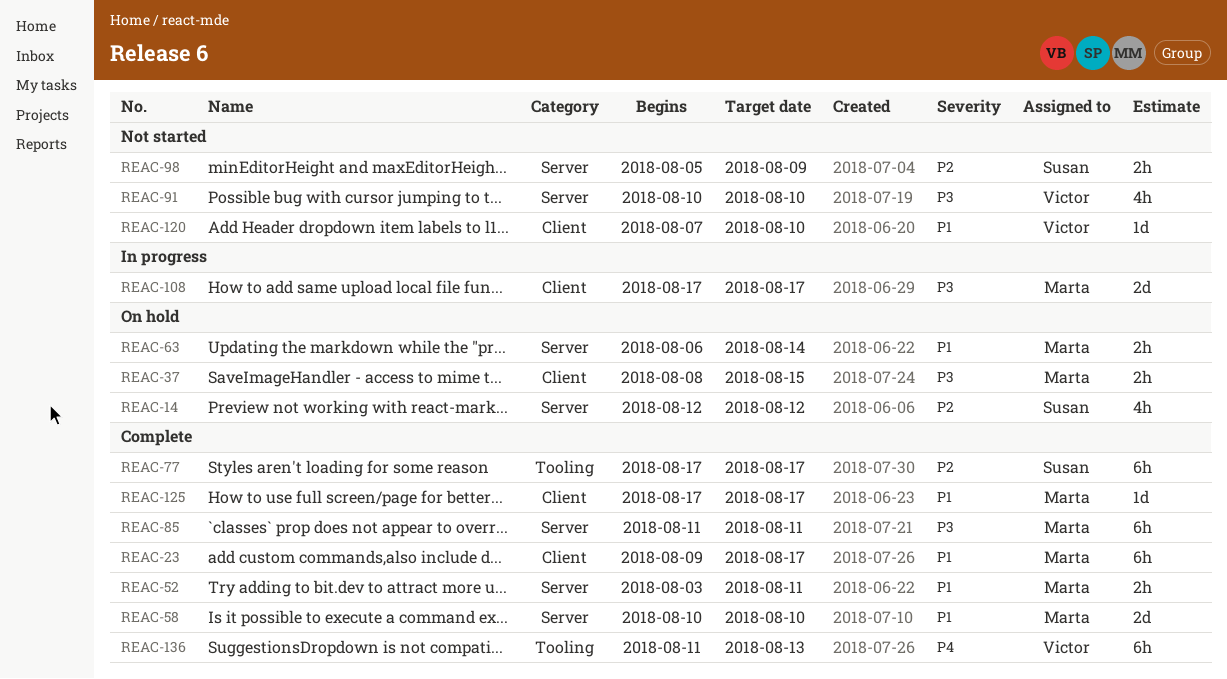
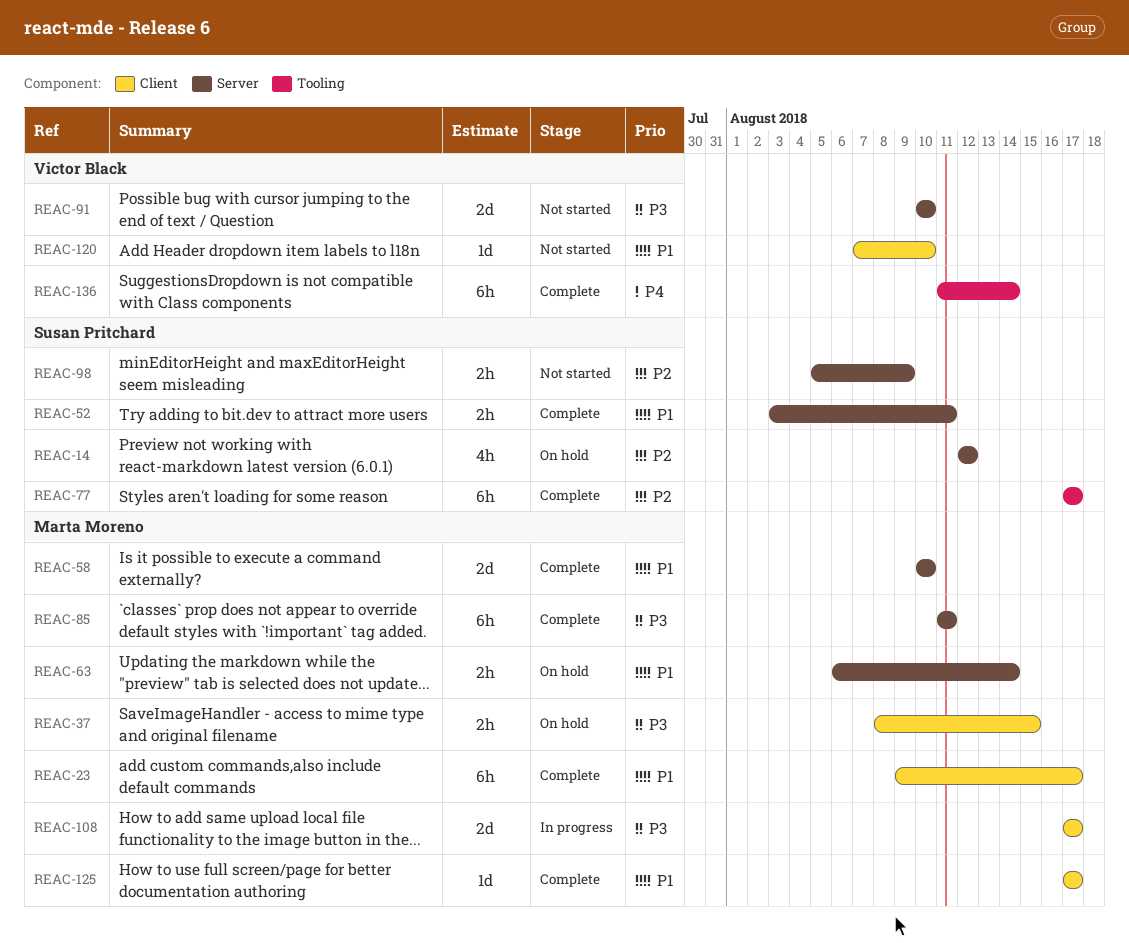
REAC-52, owner: Marta Moreno -> Susan Pritchard
REAC-91, estimate: 4h -> 2d
REAC-136, due: Aug 13 -> Aug 14

